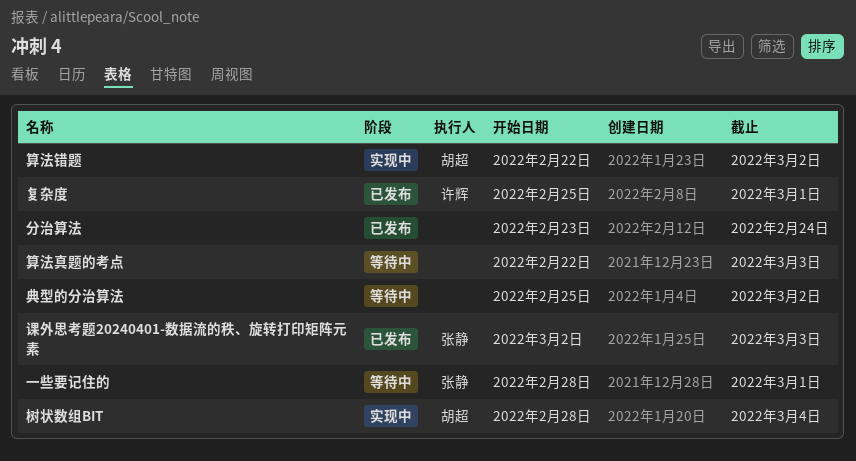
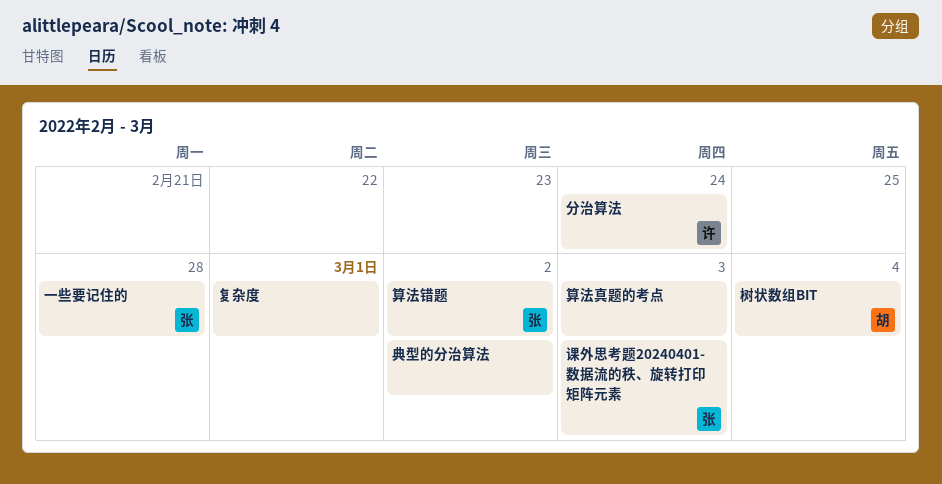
一些要记住的, due: Mar 1 -> Feb 28
分治算法, owner: none -> 许辉
复杂度, owner: 许辉 -> none
算法错题, owner: 胡超 -> 张静

